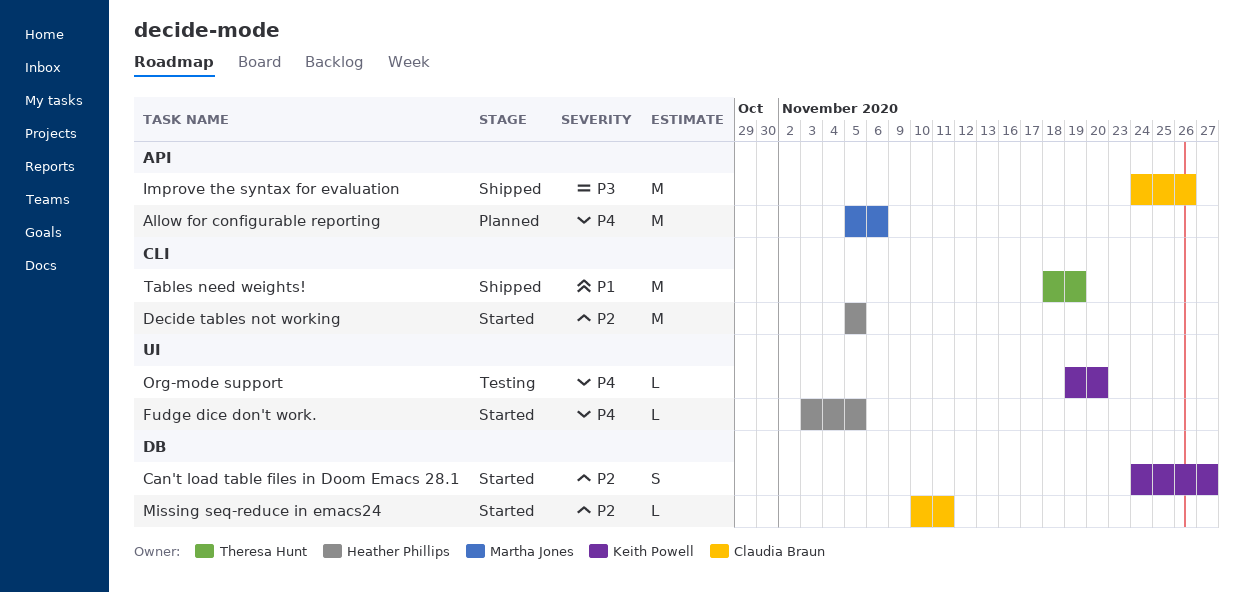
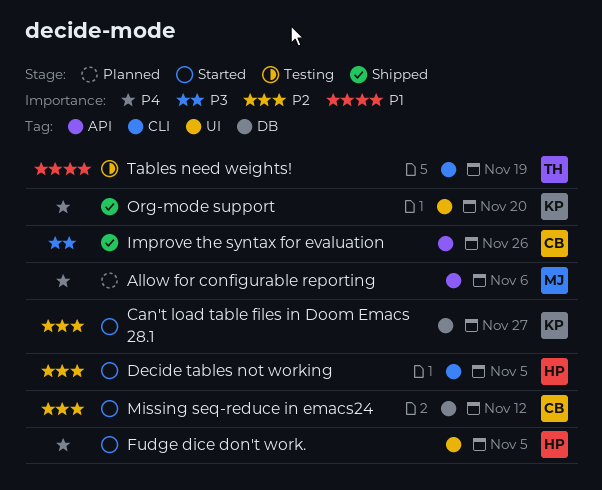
Missing seq-reduce in emacs24, due: Nov 11 -> Nov 12
Org-mode support, status: Testing -> Shipped
Tables need weights!, status: Shipped -> Testing

